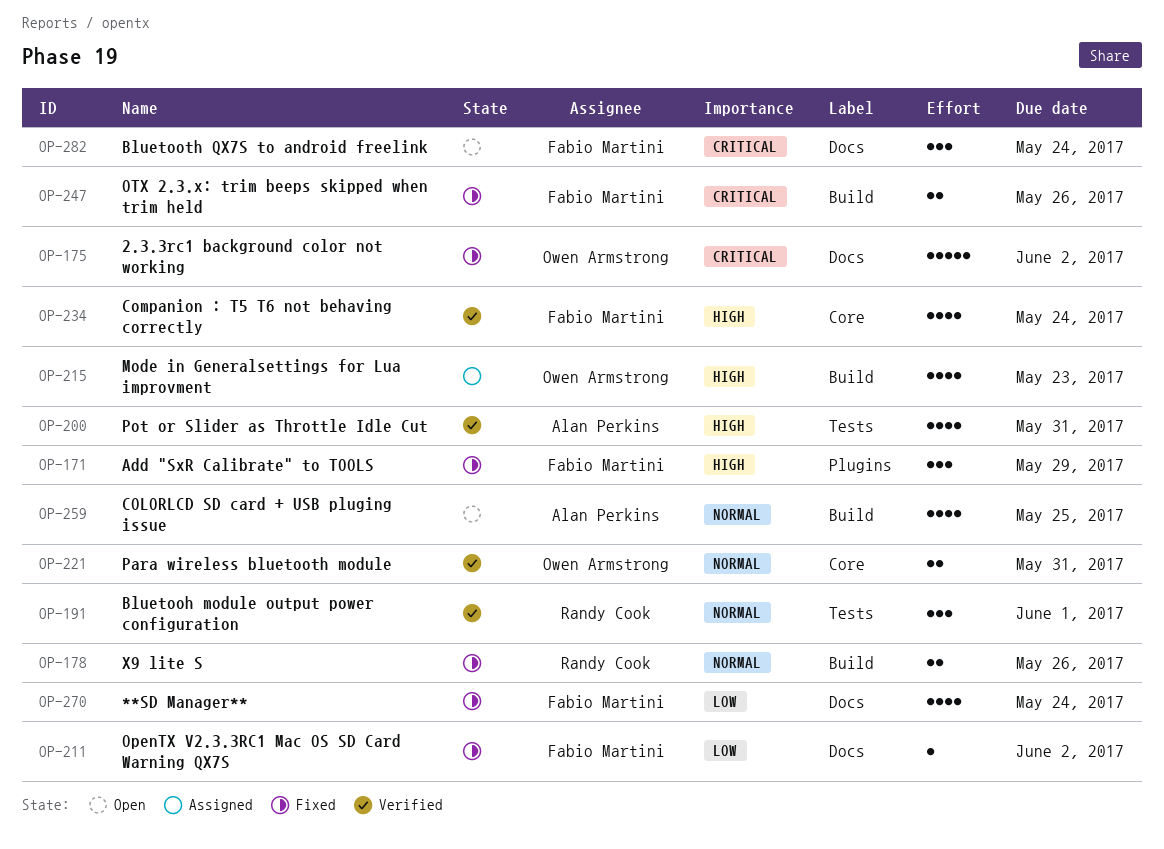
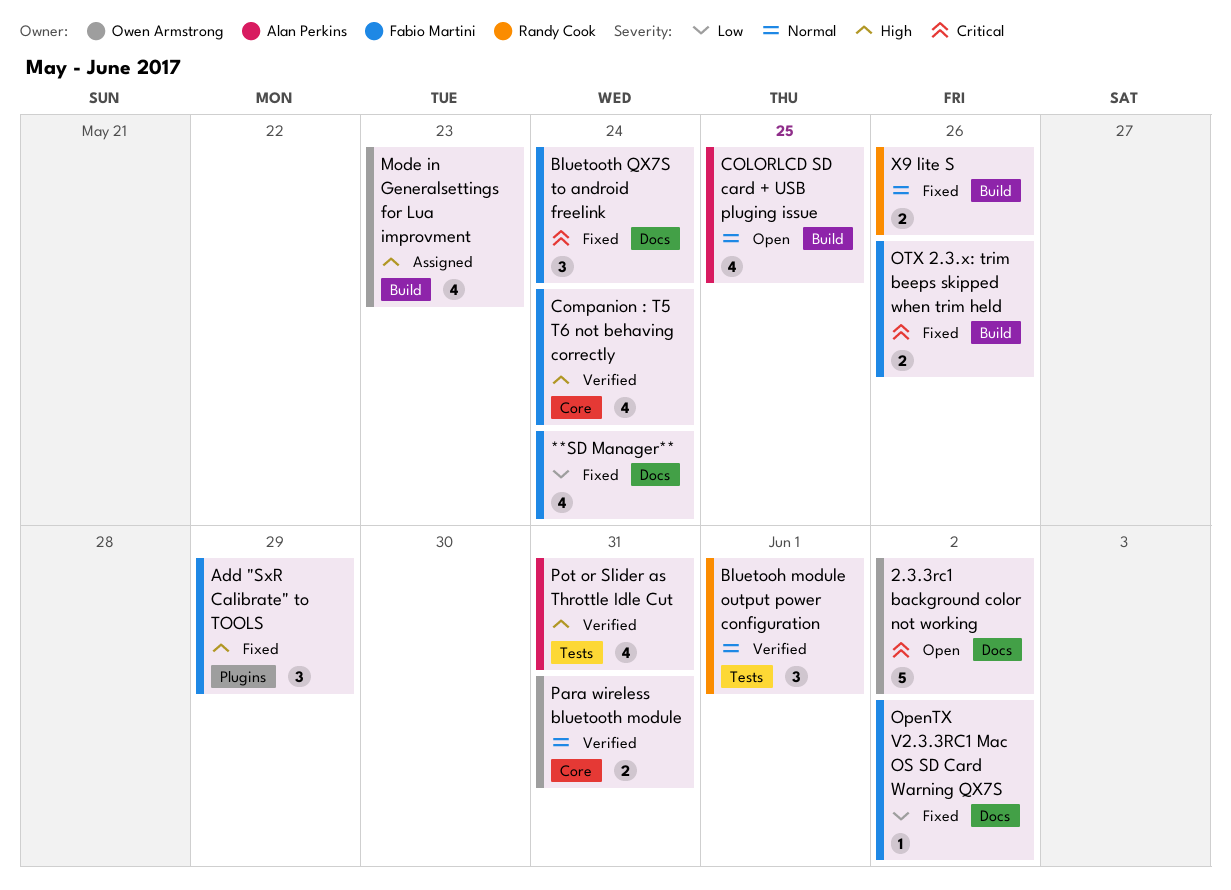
2.3.3rc1 background color not working, status: Fixed -> Open
Bluetooth QX7S to android freelink, status: Open -> Fixed

